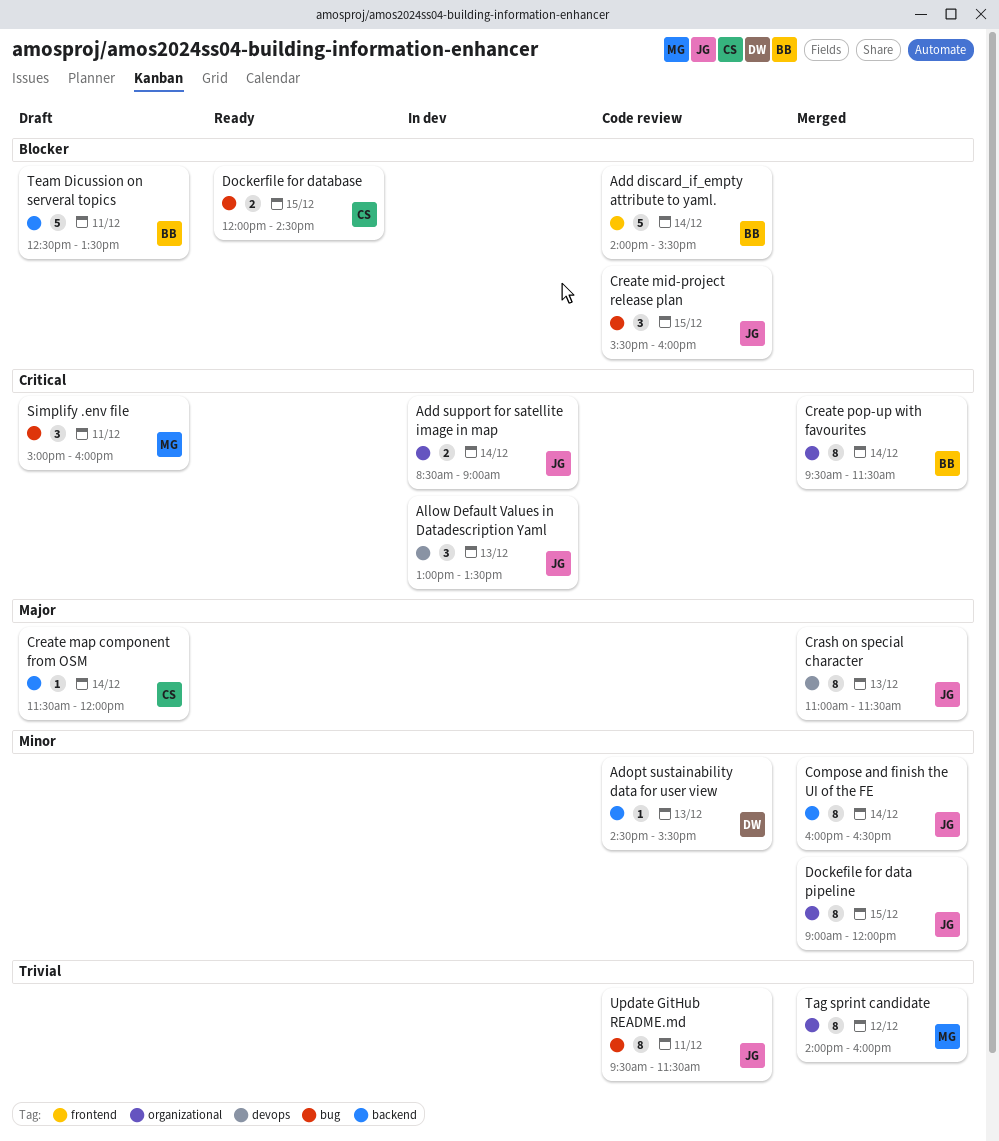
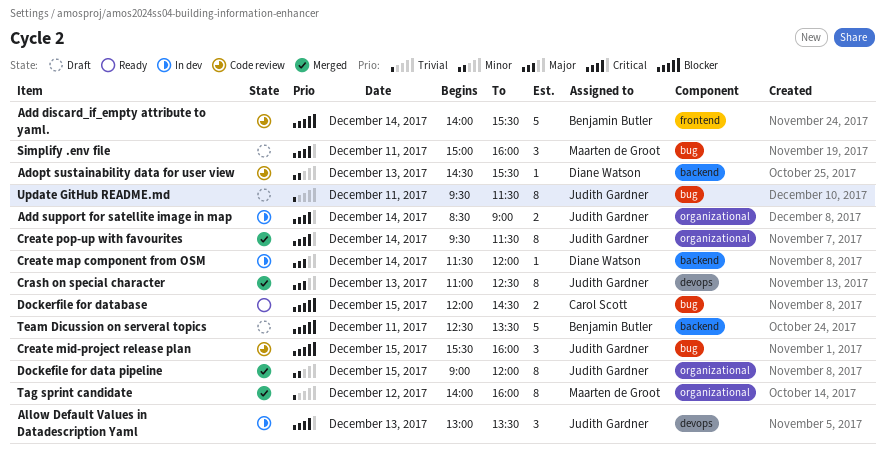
Compose and finish the UI of the FE: present -> none
Crash on special character, ends: 11:30 -> 12:30
Create map component from OSM, status: Draft -> In dev
Create map component from OSM, owner: Carol Scott -> Diane Watson
Create pop-up with favourites, owner: Benjamin Butler -> Judith Gardner
Update GitHub README.md, status: Code review -> Draft

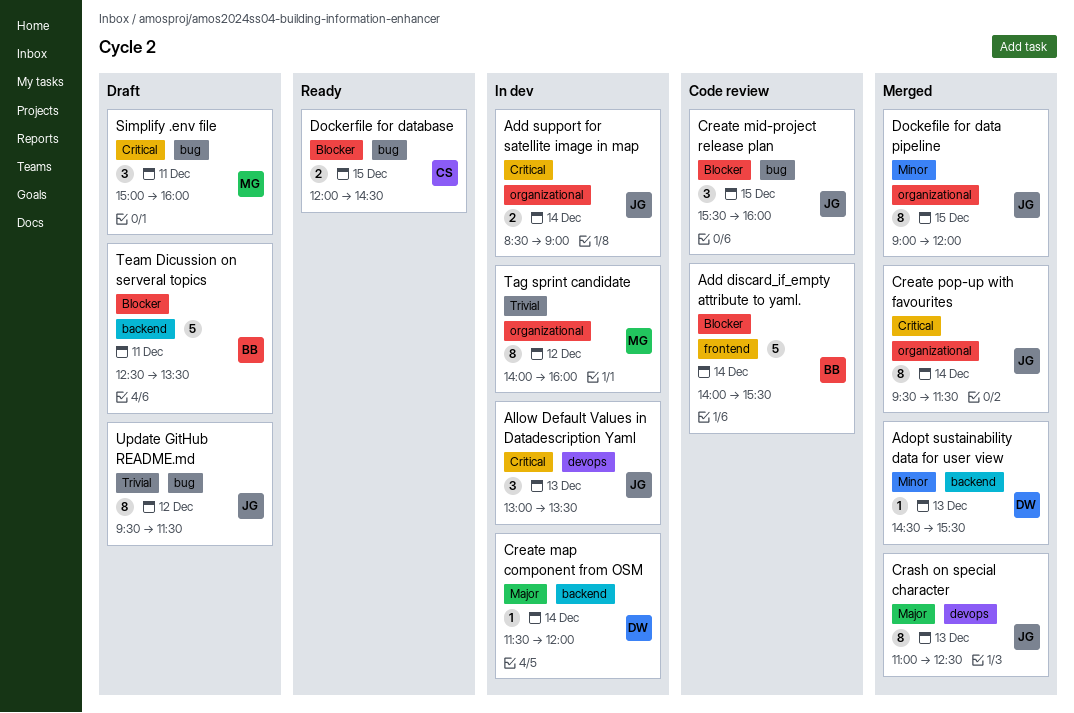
Adopt sustainability data for user view, status: Code review -> Merged
Tag sprint candidate, status: Merged -> In dev
Update GitHub README.md, day: Dec 11 -> Dec 12

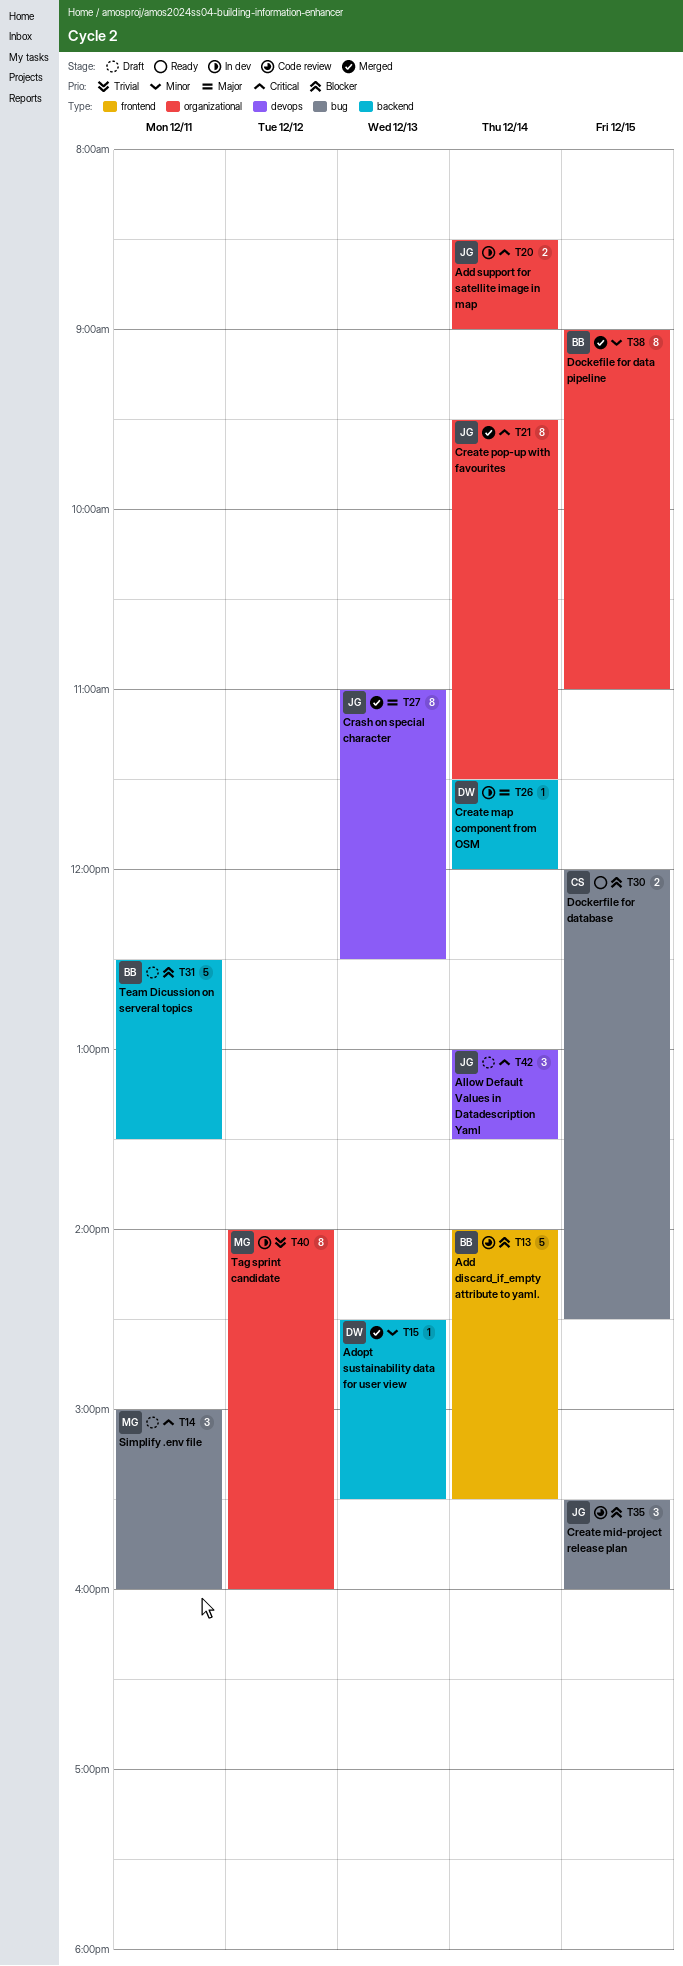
Allow Default Values in Datadescription Yaml, status: In dev -> Draft
Allow Default Values in Datadescription Yaml, day: Dec 13 -> Dec 14
Dockefile for data pipeline, owner: JG -> BB
Dockefile for data pipeline, ends: 12:00 -> 11:00
Update GitHub README.md: present -> none

